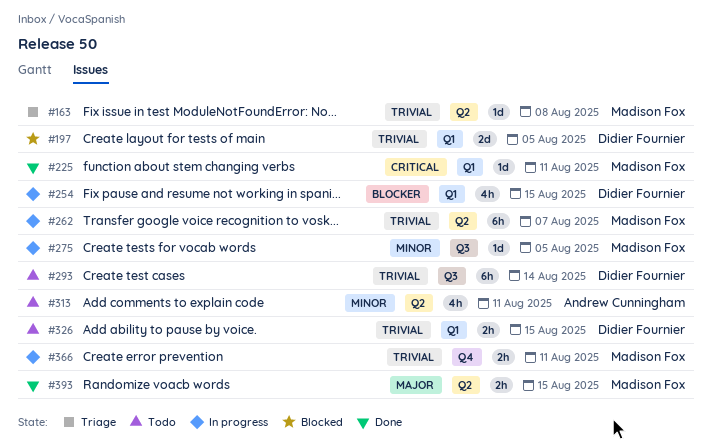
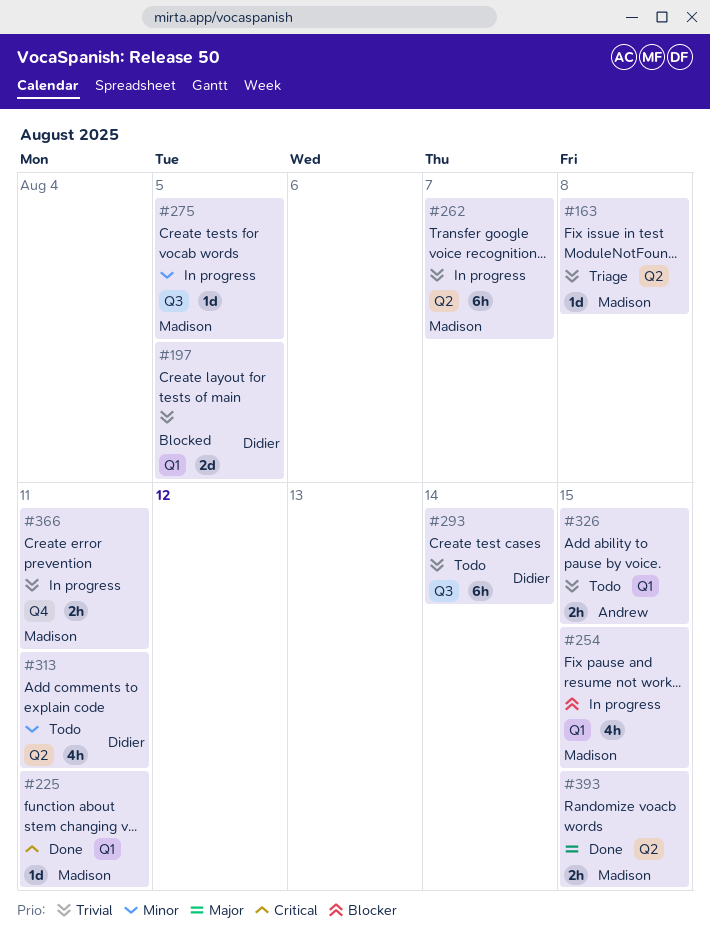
#254, owner: Didier Fournier -> Madison Fox
#313, owner: Andrew Cunningham -> Didier Fournier
#326, owner: Didier Fournier -> Andrew Cunningham

